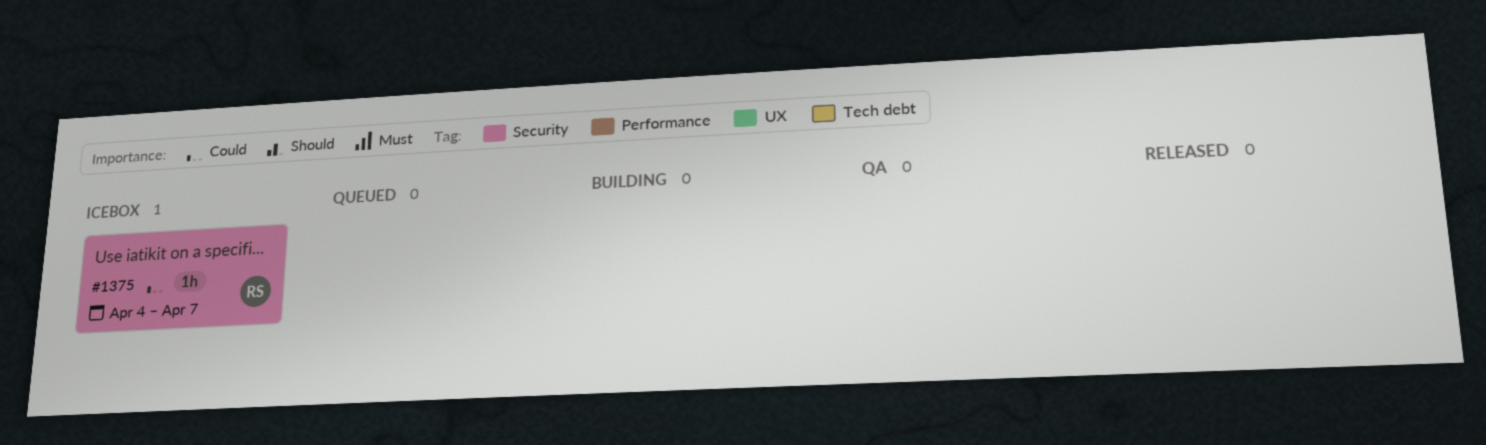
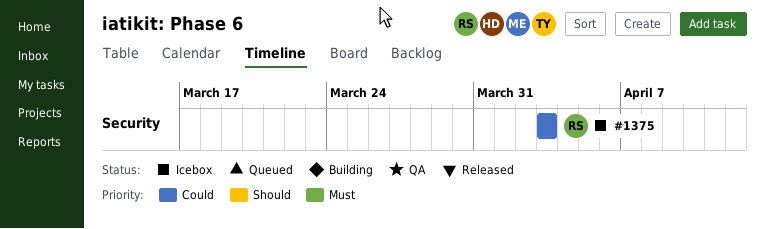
#1375, start: Apr 4 -> Apr 3
#1375, due: Apr 7 -> Apr 3

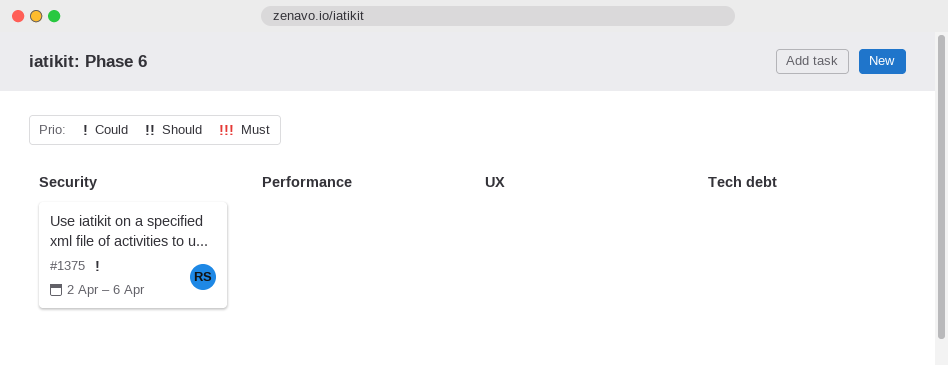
#1375, start: Apr 3 -> Apr 2
#1375, due: Apr 3 -> Apr 6

